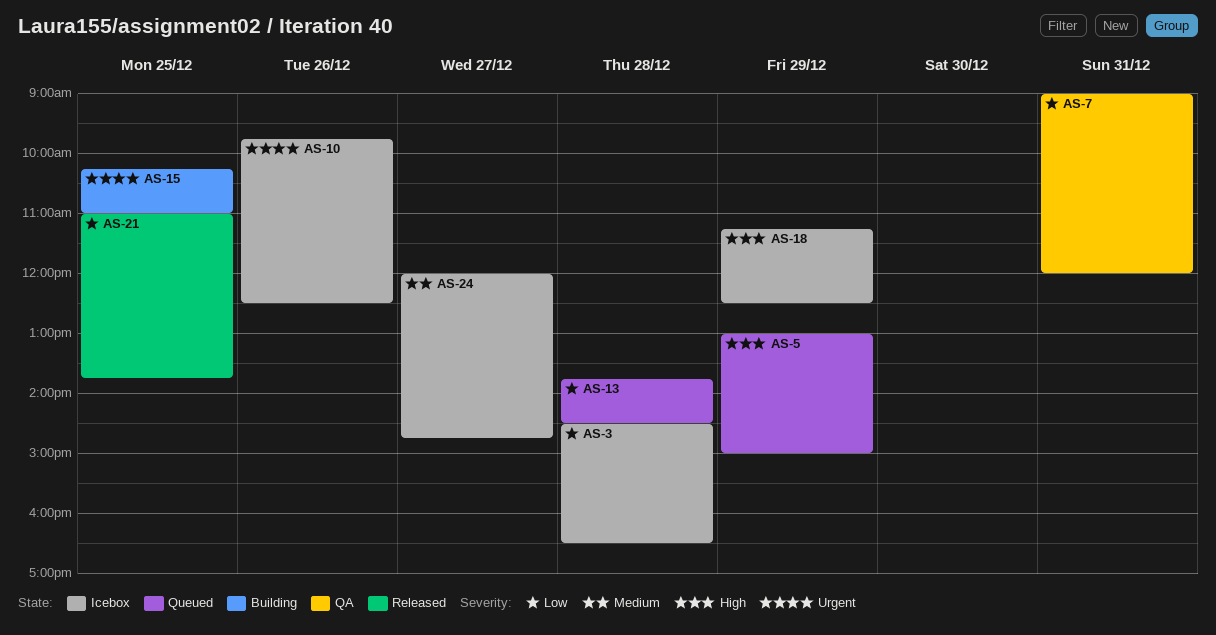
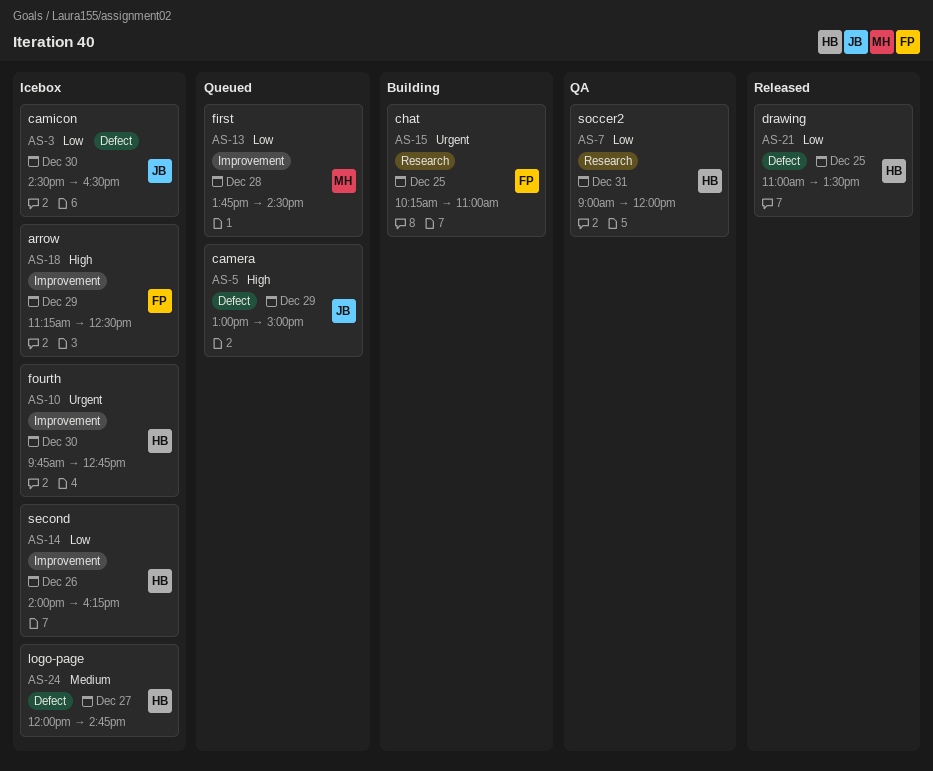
AS-3, day: Dec 28 -> Dec 30
AS-10, day: Dec 26 -> Dec 30
AS-10, ends: 12:30 -> 12:45
AS-14: none -> present
AS-21, ends: 13:45 -> 13:30

